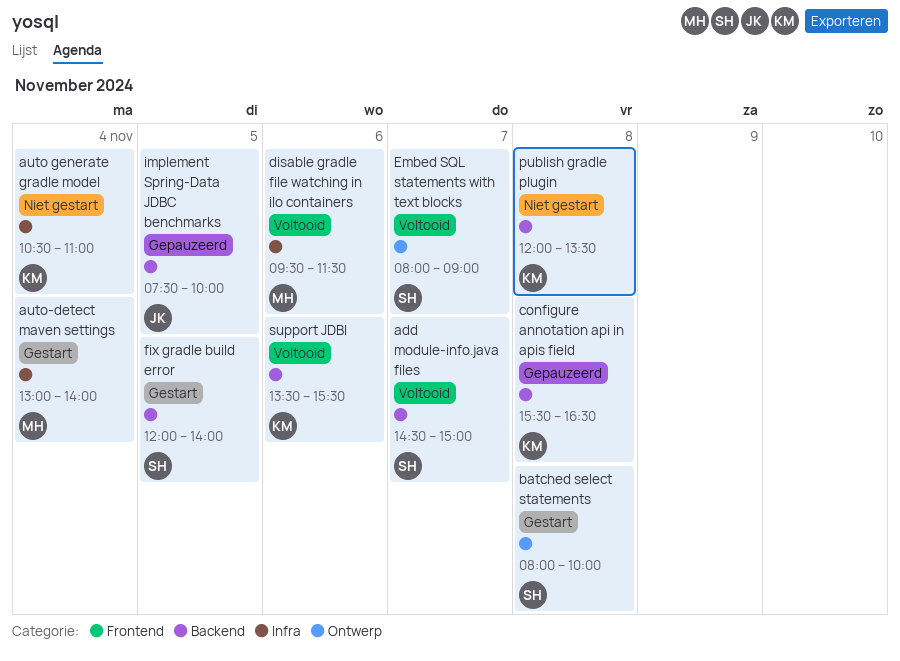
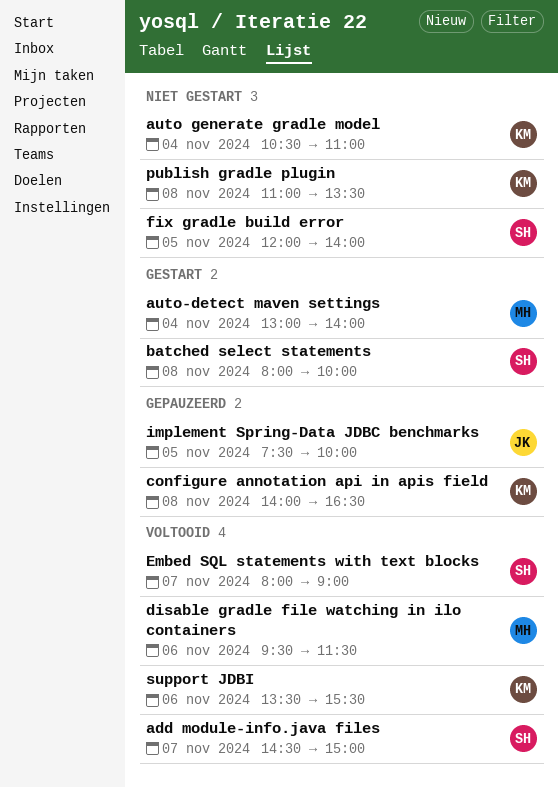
configure annotation api in apis field, begins: 15:30 -> 14:00
fix gradle build error, status: Gestart -> Niet gestart
publish gradle plugin, begins: 12:00 -> 11:00

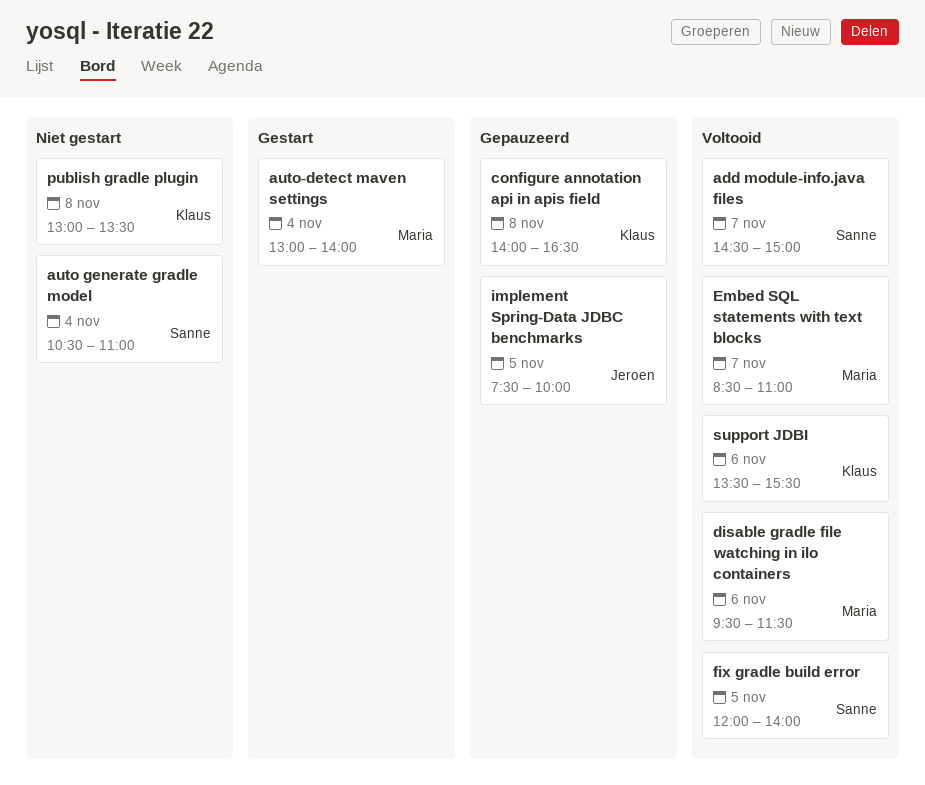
auto generate gradle model, owner: Klaus -> Sanne
batched select statements: present -> none
Embed SQL statements with text blocks, owner: Sanne -> Maria
Embed SQL statements with text blocks, begins: 08:00 -> 08:30
Embed SQL statements with text blocks, ends: 09:00 -> 11:00
fix gradle build error, status: Niet gestart -> Voltooid
publish gradle plugin, begins: 11:00 -> 13:00

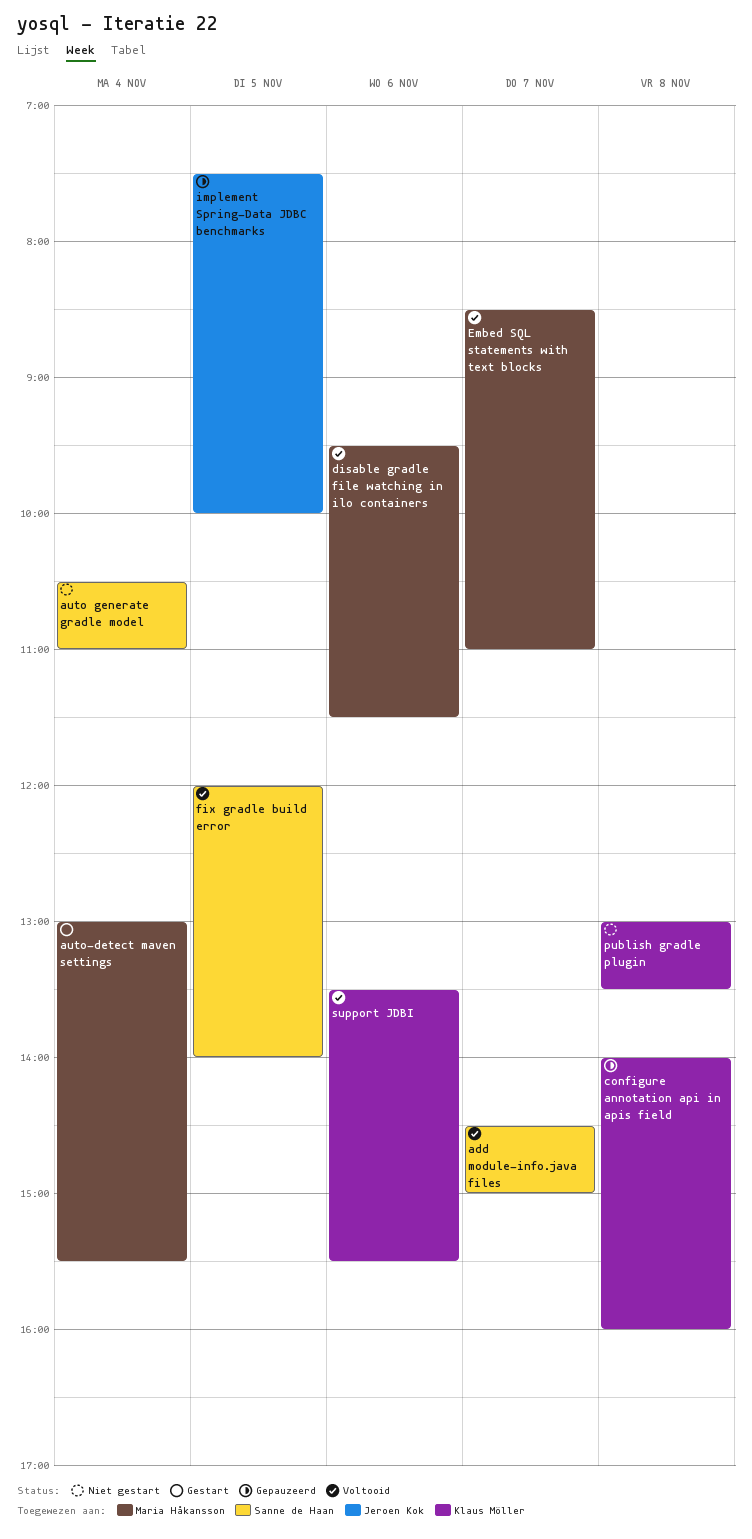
auto-detect maven settings, ends: 14:00 -> 15:30
configure annotation api in apis field, ends: 16:30 -> 16:00

